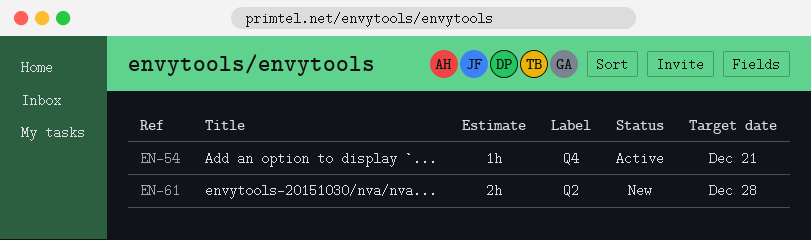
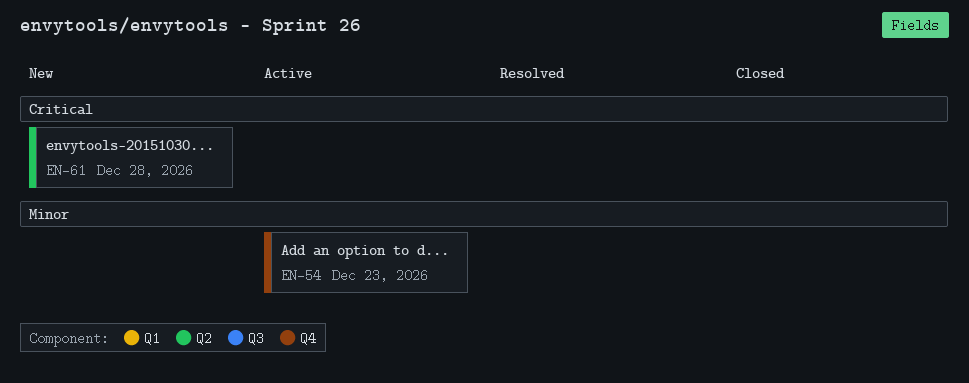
EN-54, due: Dec 21 -> Dec 23

